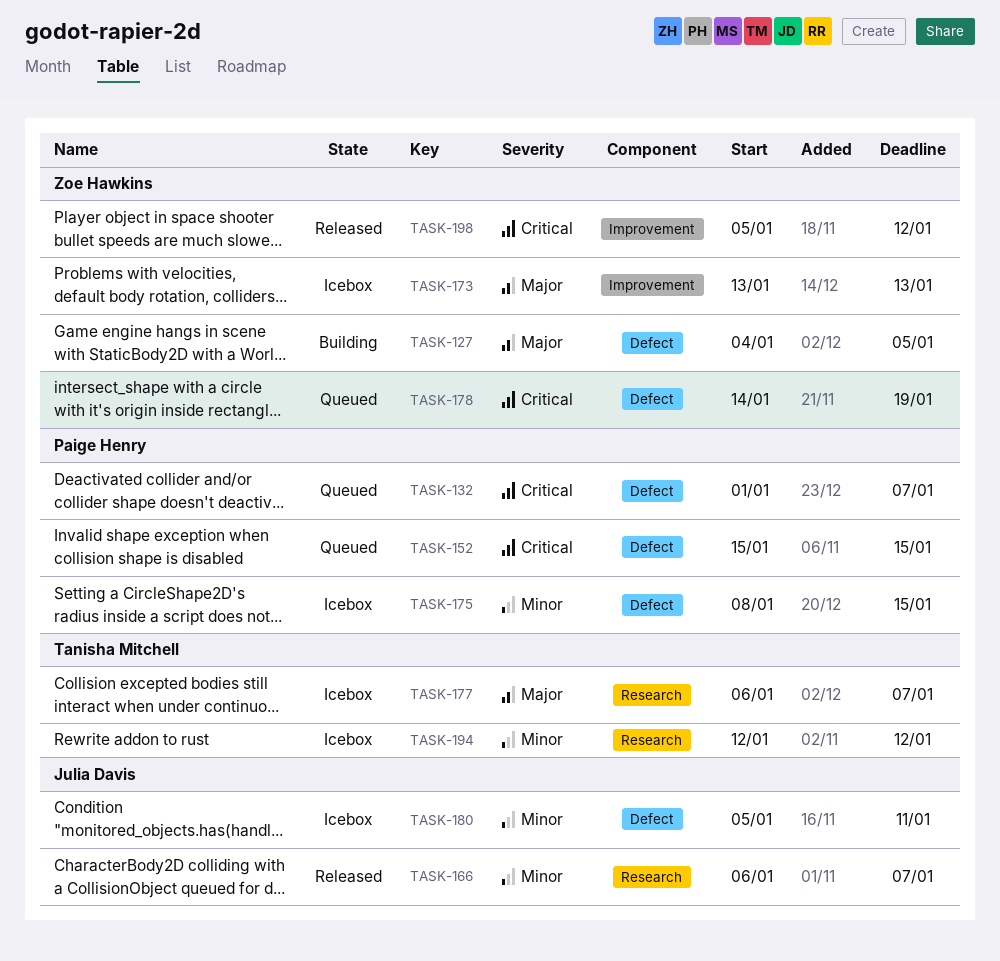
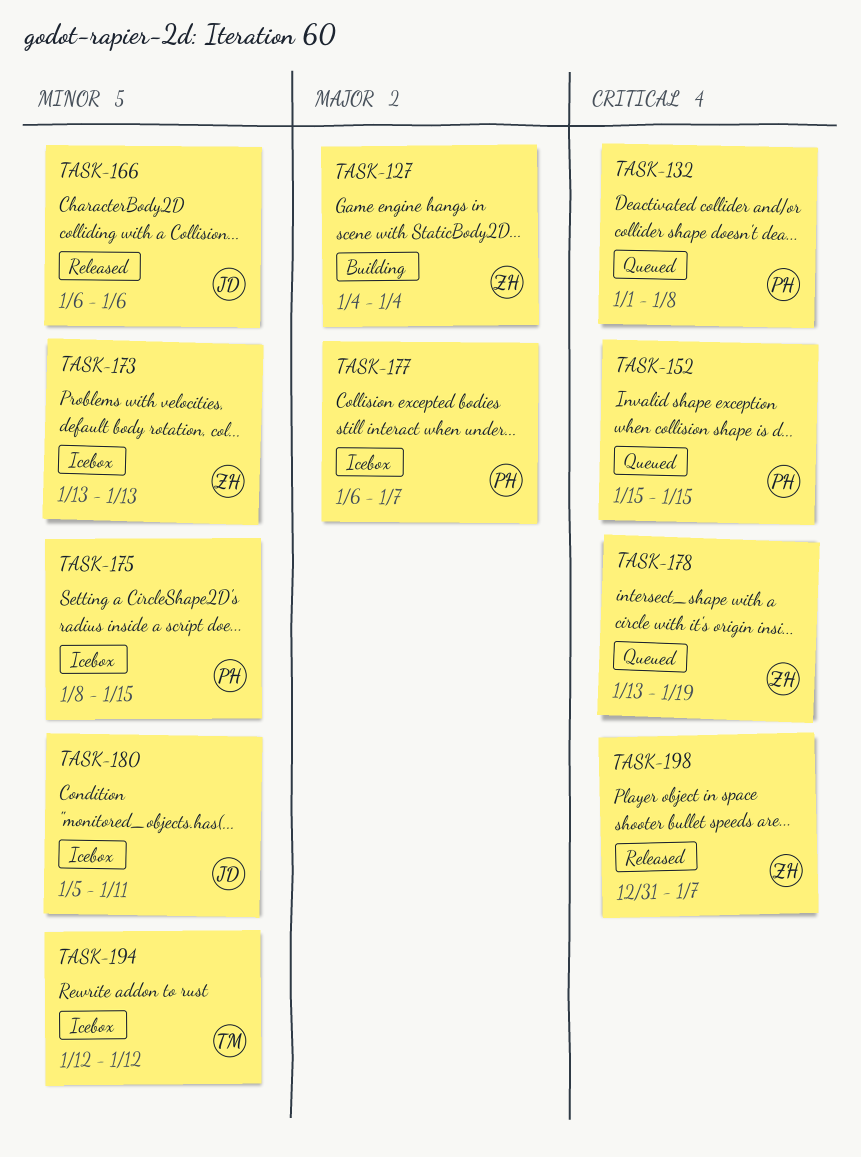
TASK-127, due: Jan 5 -> Jan 4
TASK-132, due: Jan 7 -> Jan 8
TASK-166, due: Jan 7 -> Jan 6
TASK-173, priority: Major -> Minor
TASK-177, owner: Tanisha Mitchell -> Paige Henry
TASK-178, start: Jan 14 -> Jan 13
TASK-198, start: Jan 5 -> Dec 31
TASK-198, due: Jan 12 -> Jan 7

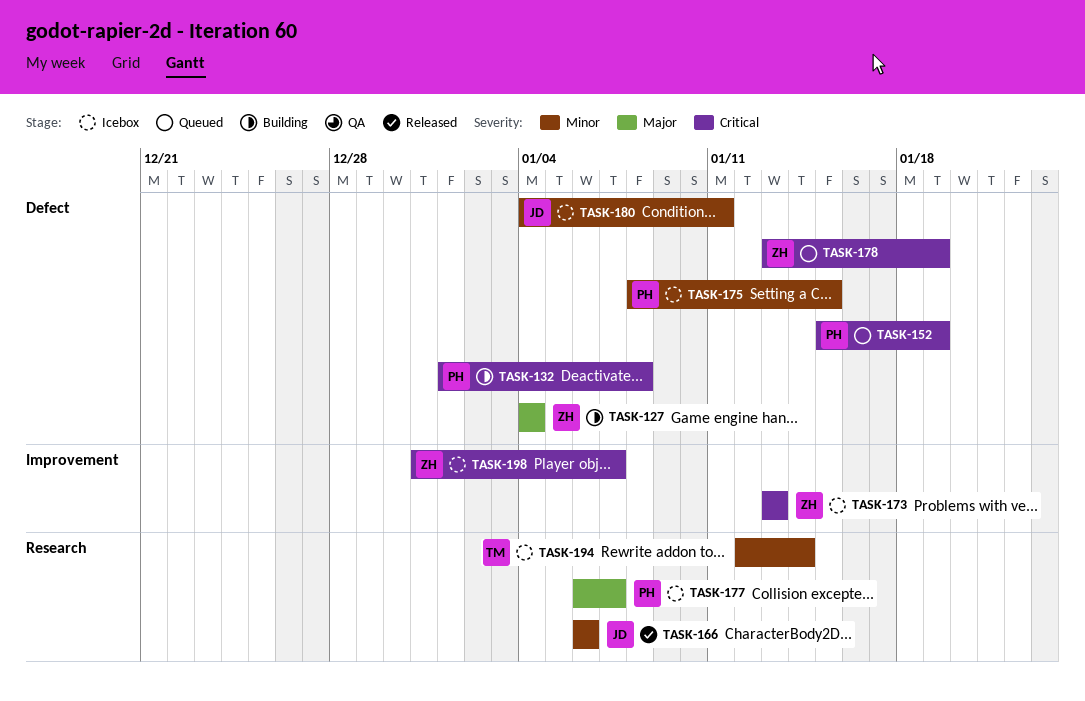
TASK-132, status: Queued -> Building
TASK-152, due: Jan 15 -> Jan 19
TASK-173, priority: Minor -> Critical
TASK-180, start: Jan 5 -> Jan 4
TASK-194, due: Jan 12 -> Jan 14
TASK-198, status: Released -> Icebox

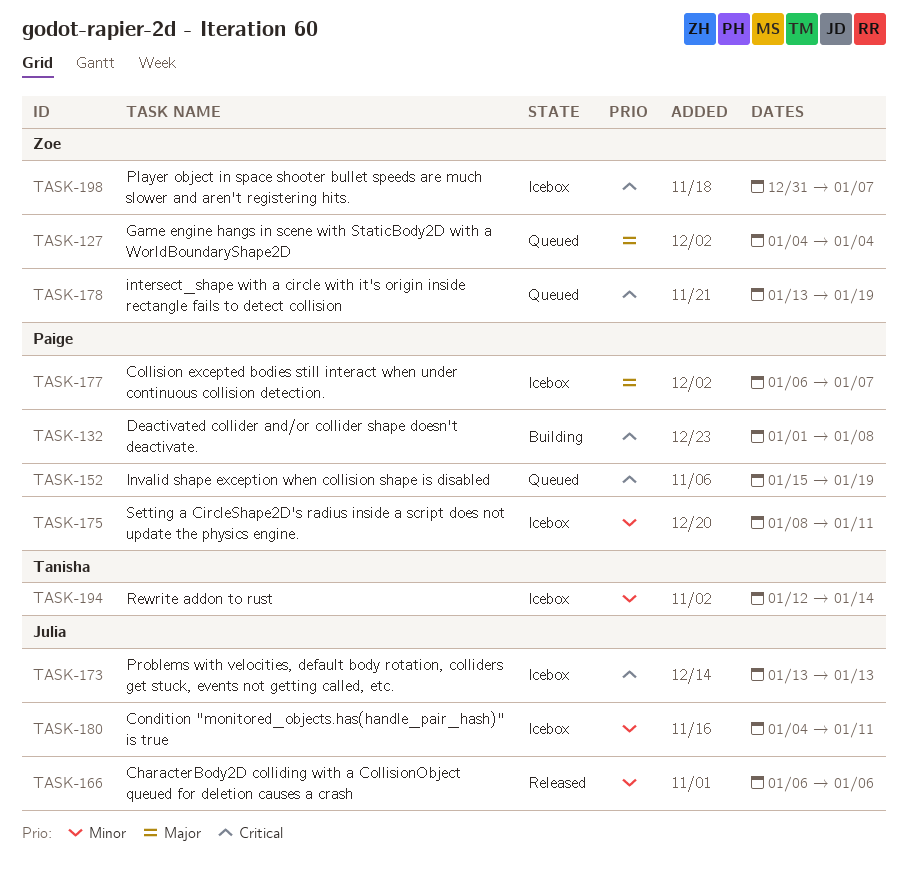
TASK-127, status: Building -> Queued
TASK-173, owner: Zoe -> Julia
TASK-175, due: Jan 15 -> Jan 11

